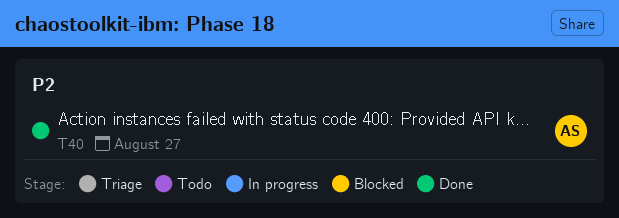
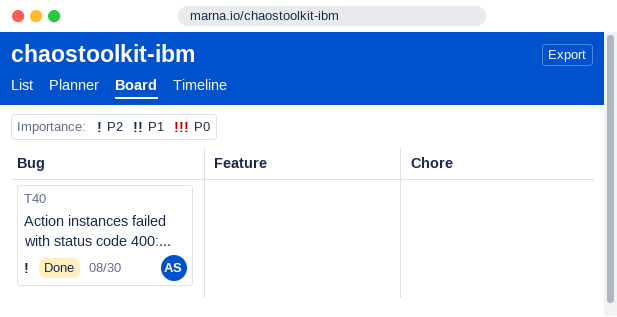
T40, due: Aug 27 -> Aug 30

